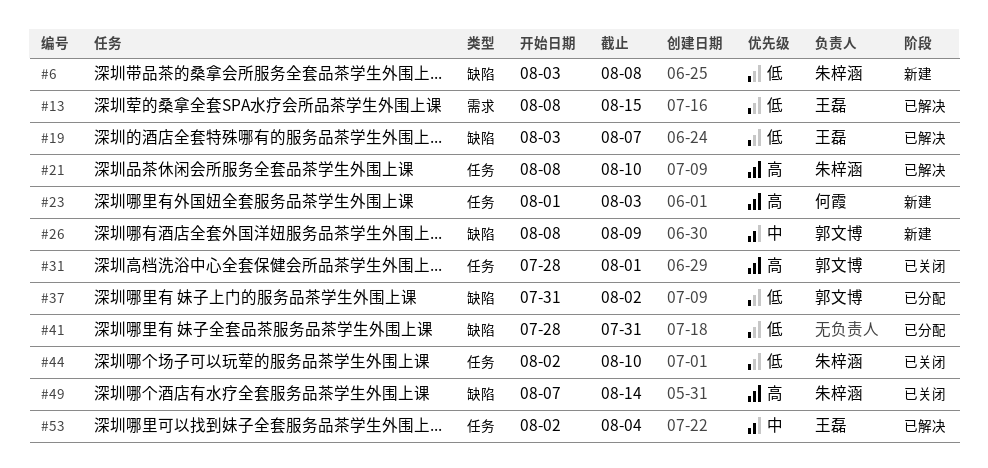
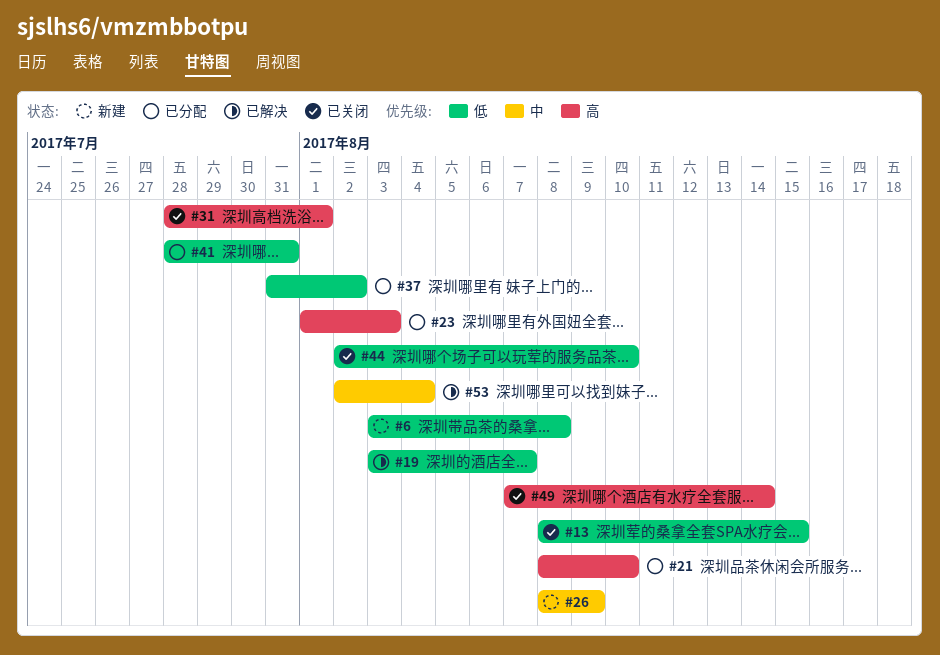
#13, status: 已解决 -> 已关闭
#21, status: 已解决 -> 已分配
#23, status: 新建 -> 已分配

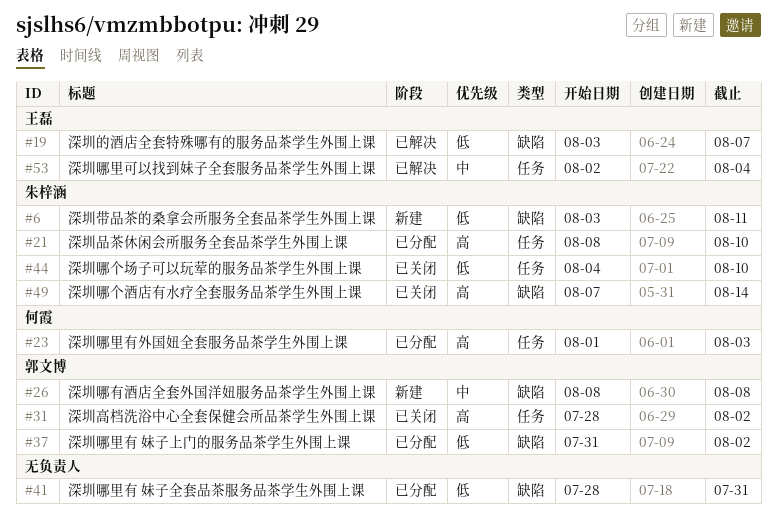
#6, due: Aug 8 -> Aug 11
#13: present -> none
#26, due: Aug 9 -> Aug 8
#31, due: Aug 1 -> Aug 2
#44, start: Aug 2 -> Aug 4

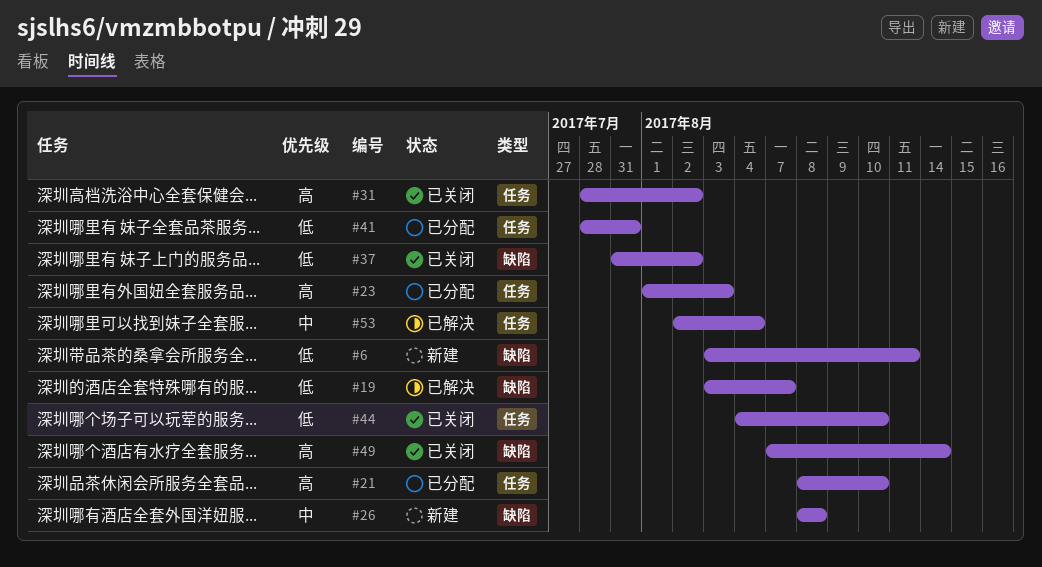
#37, status: 已分配 -> 已关闭
#41, label: 缺陷 -> 任务

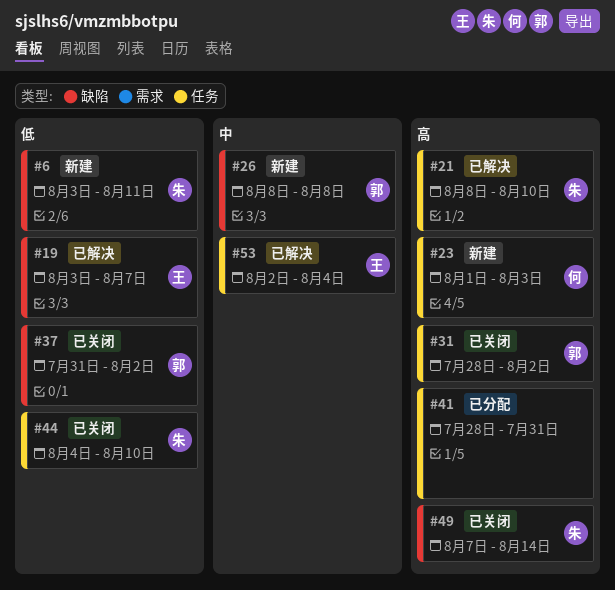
#21, status: 已分配 -> 已解决
#23, status: 已分配 -> 新建
#41, priority: 低 -> 高

